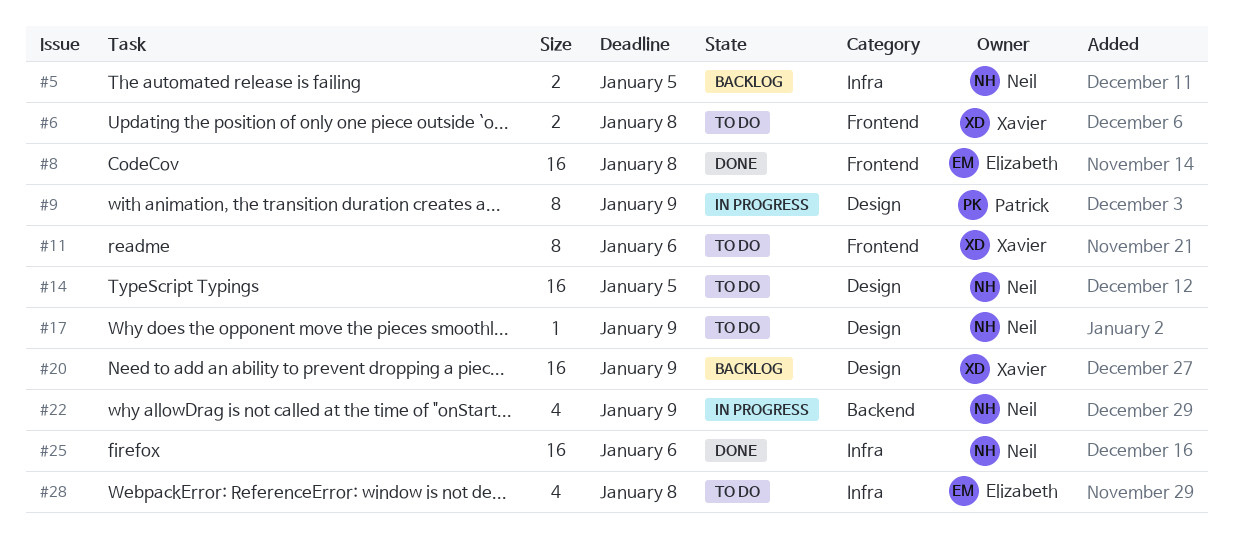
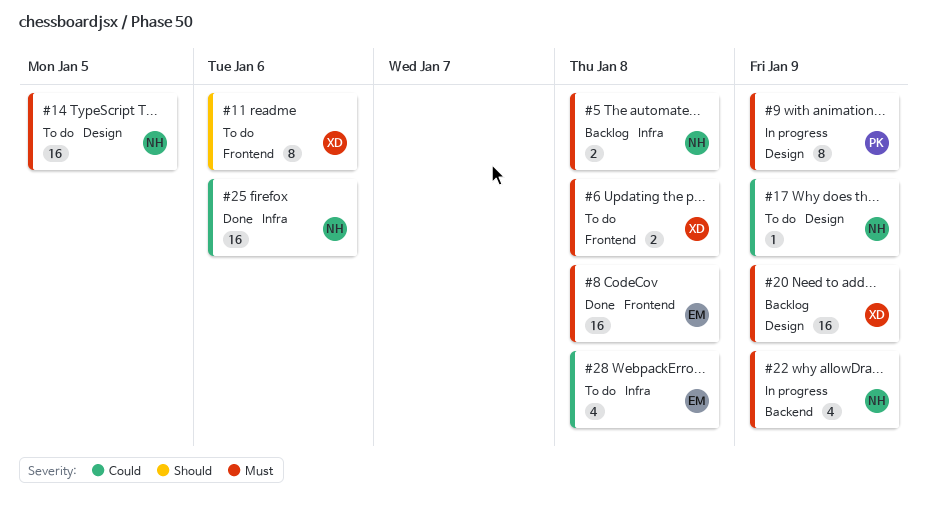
#5, due: Jan 5 -> Jan 8

